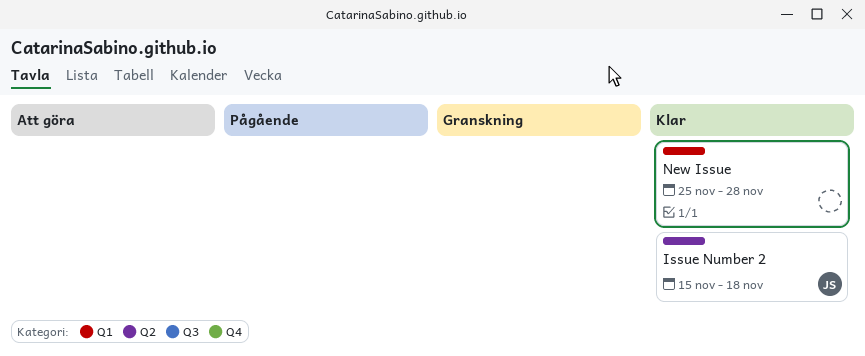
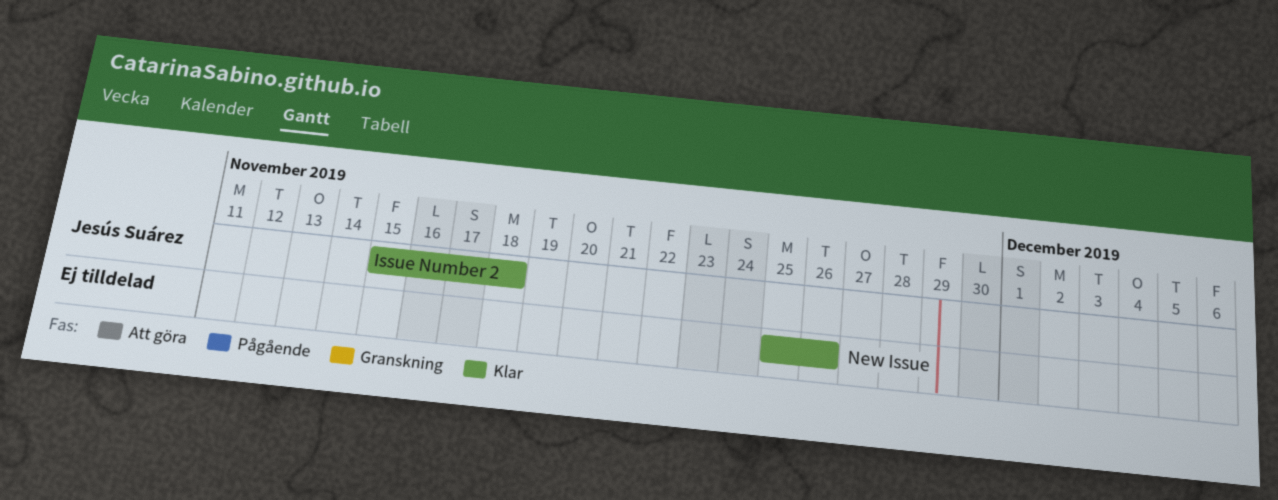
New Issue, due: Nov 28 -> Nov 26

